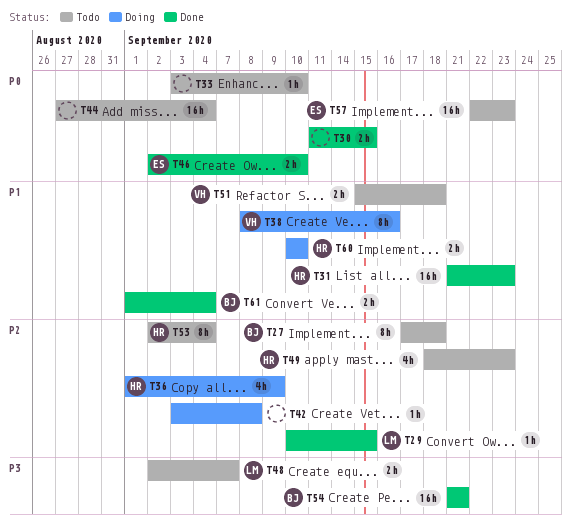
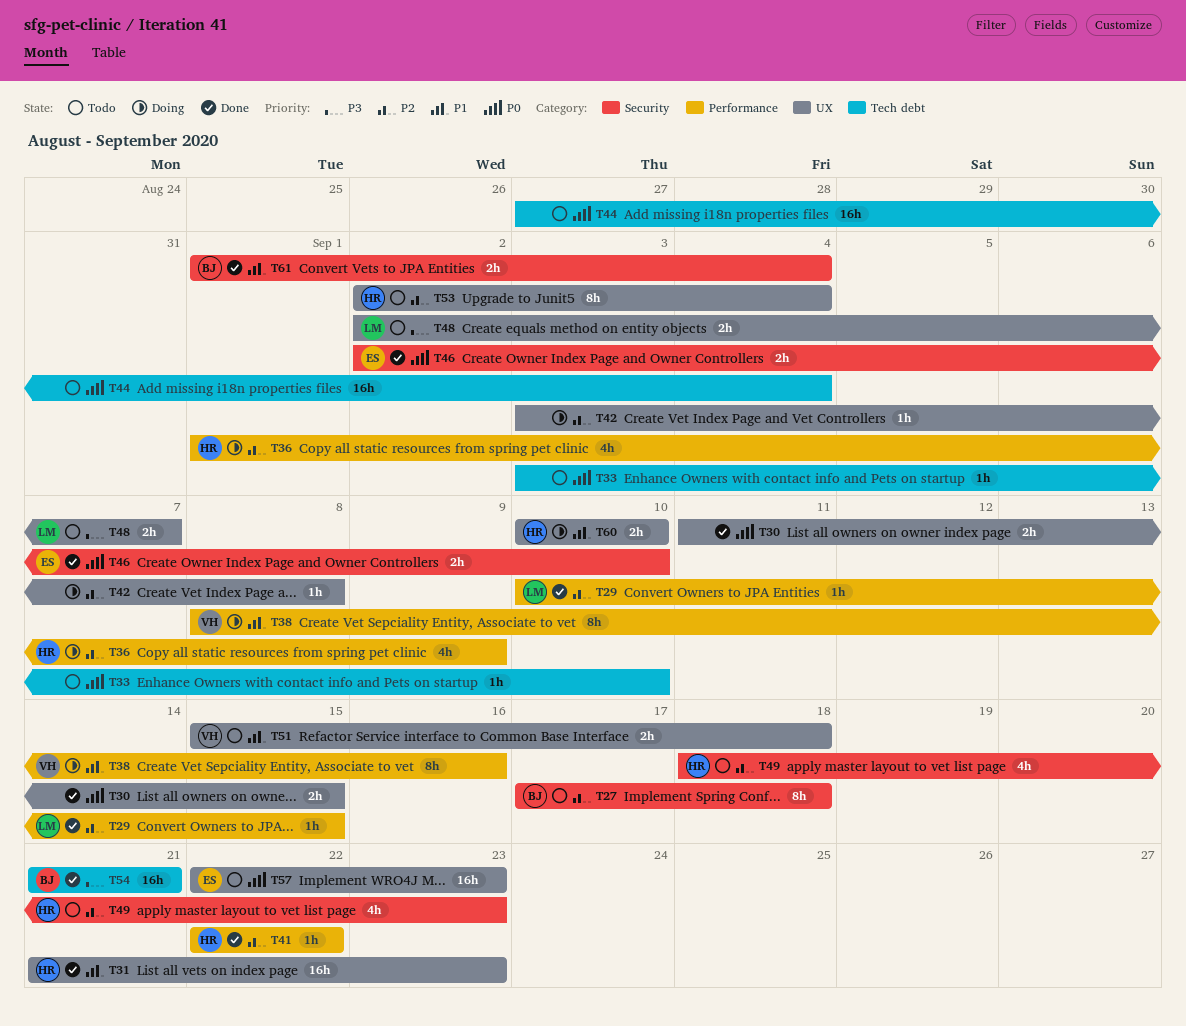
T41: none -> present

